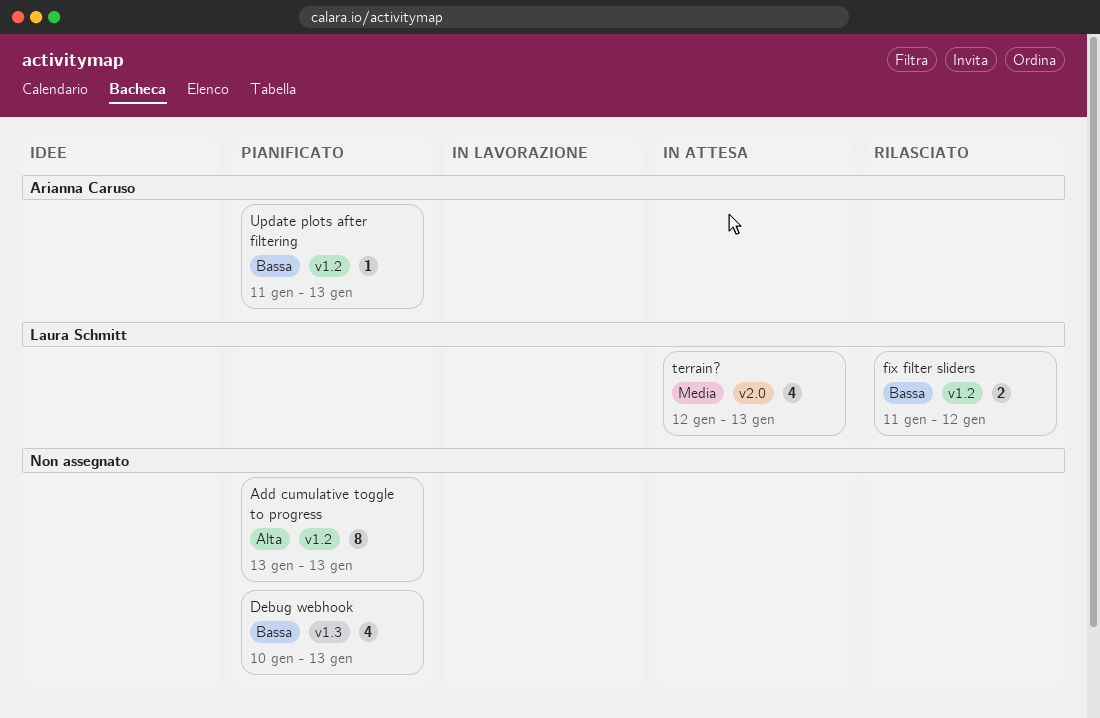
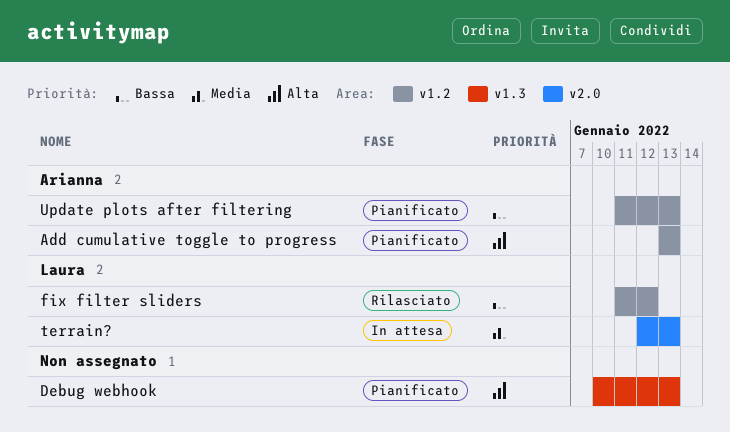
Add cumulative toggle to progress, owner: none -> Arianna Caruso
Debug webhook, priority: Bassa -> Alta

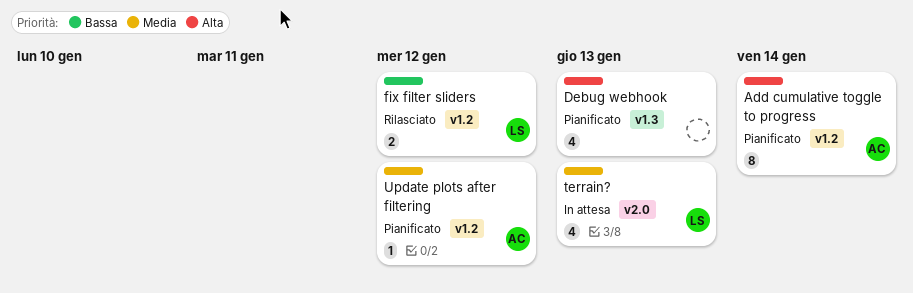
Add cumulative toggle to progress, due: Jan 13 -> Jan 14
Update plots after filtering, priority: Bassa -> Media
Update plots after filtering, due: Jan 13 -> Jan 12

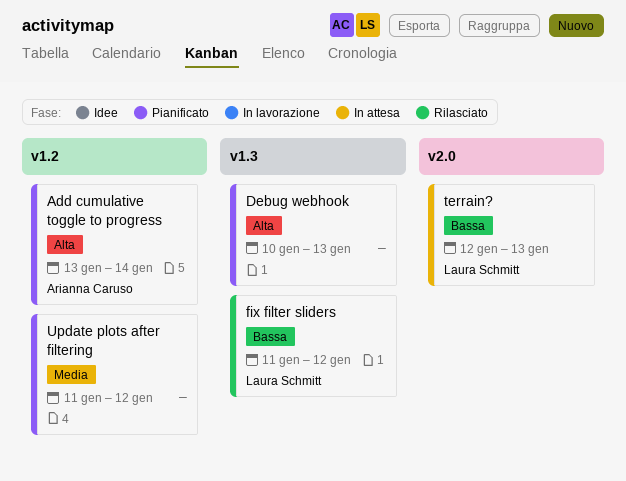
fix filter sliders, label: v1.2 -> v1.3
terrain?, priority: Media -> Bassa
Update plots after filtering, owner: Arianna Caruso -> none

